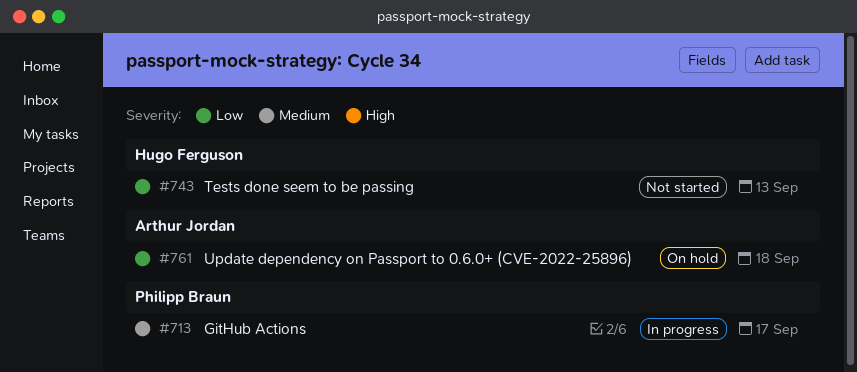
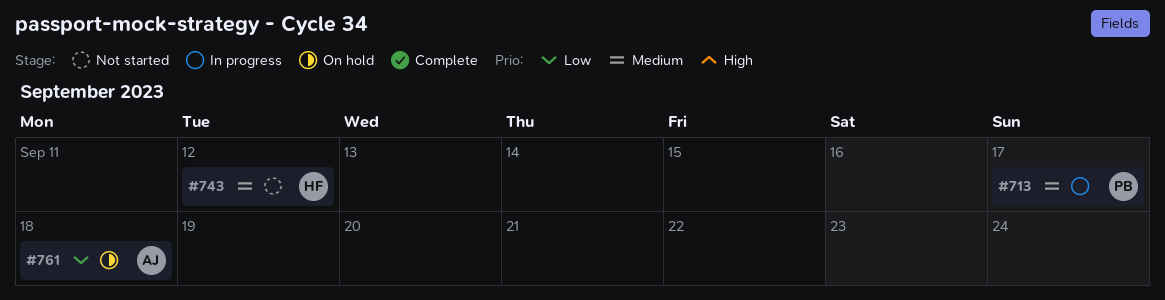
#743, priority: Low -> Medium
#743, due: Sep 13 -> Sep 12

